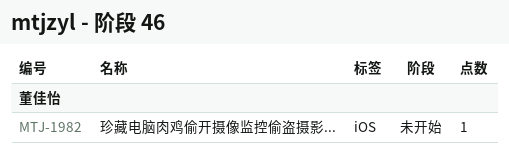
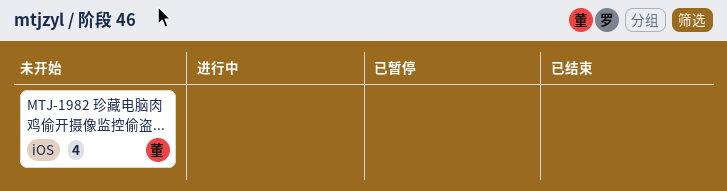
MTJ-1982, estimate: 1 -> 4

